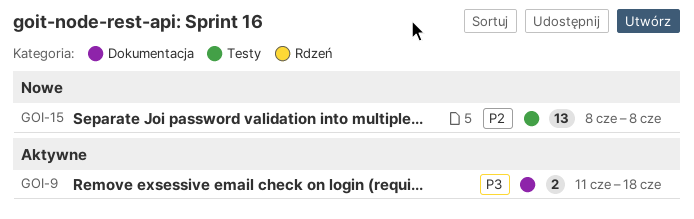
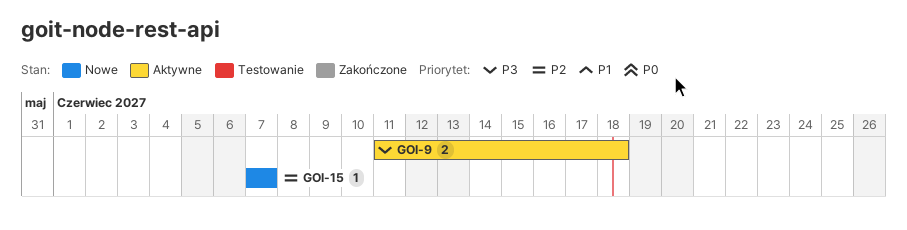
GOI-15, estimate: 13 -> 1
GOI-15, start: Jun 8 -> Jun 7
GOI-15, due: Jun 8 -> Jun 7

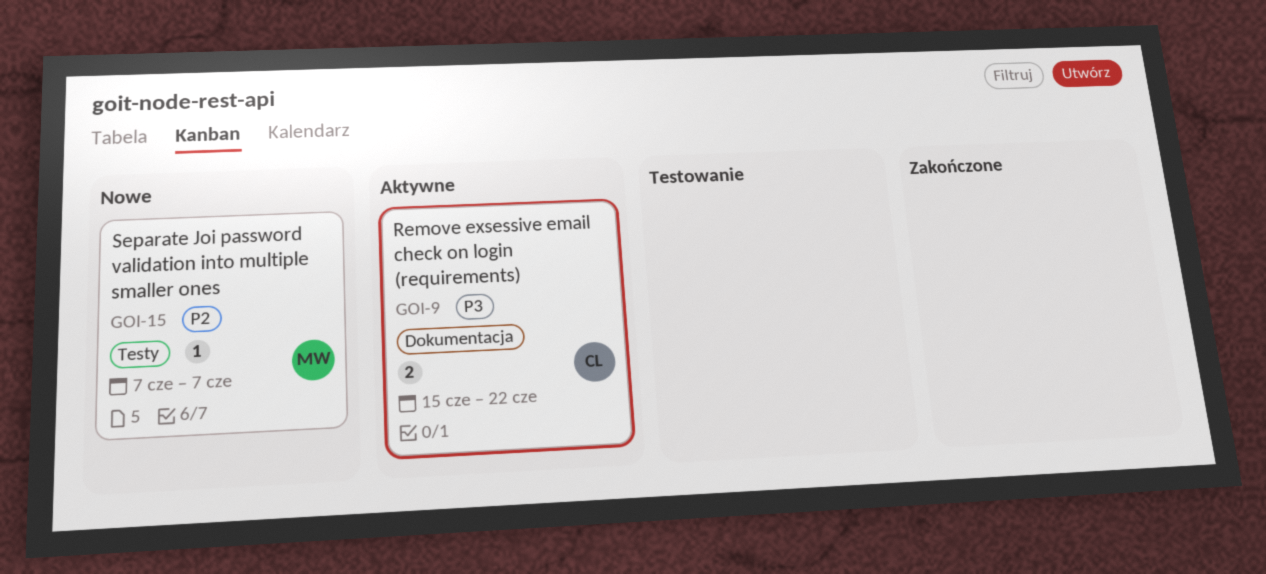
GOI-9, start: Jun 11 -> Jun 15
GOI-9, due: Jun 18 -> Jun 22

